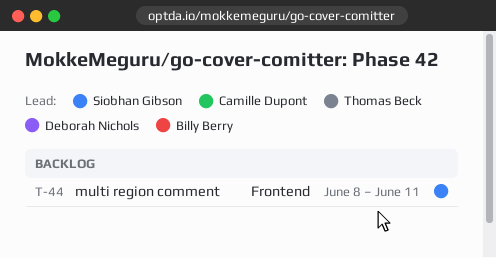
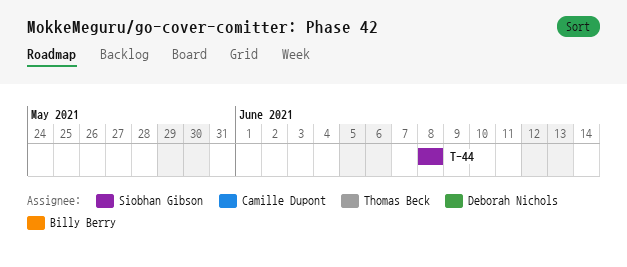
T-44, due: Jun 11 -> Jun 8

